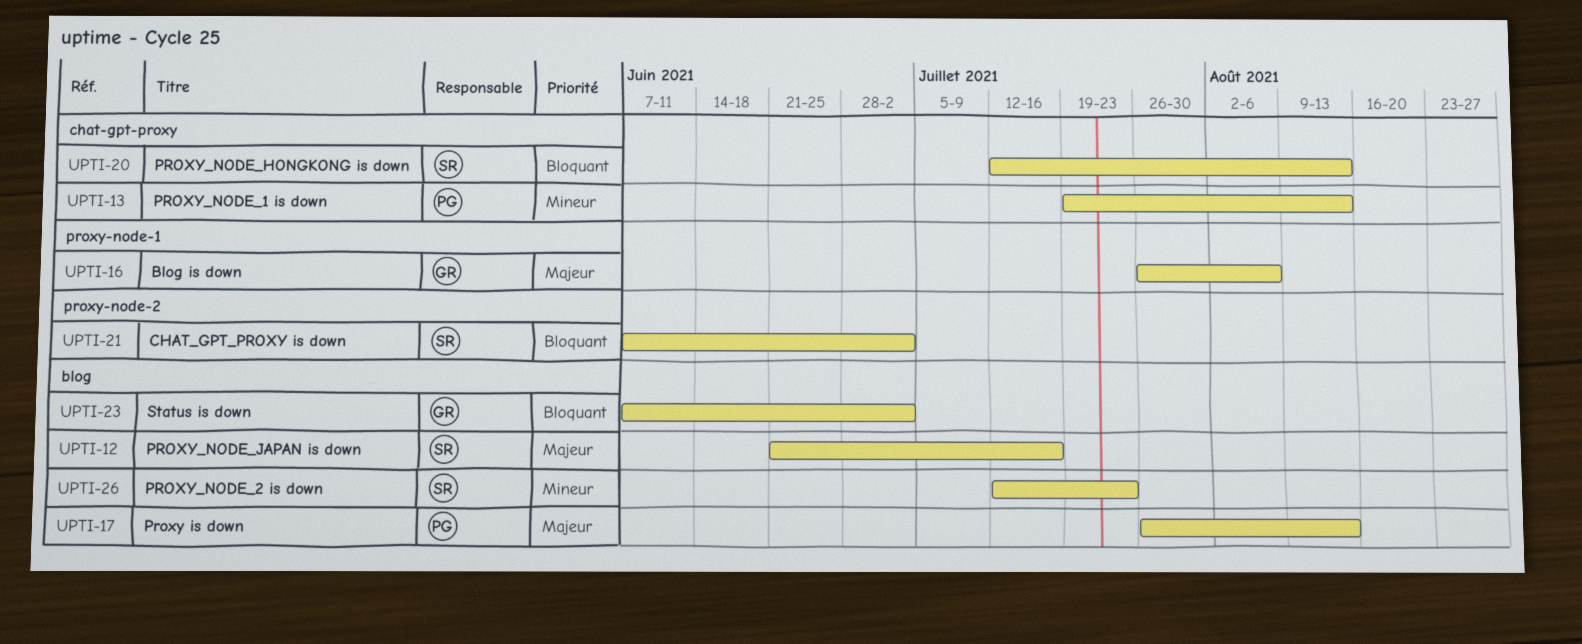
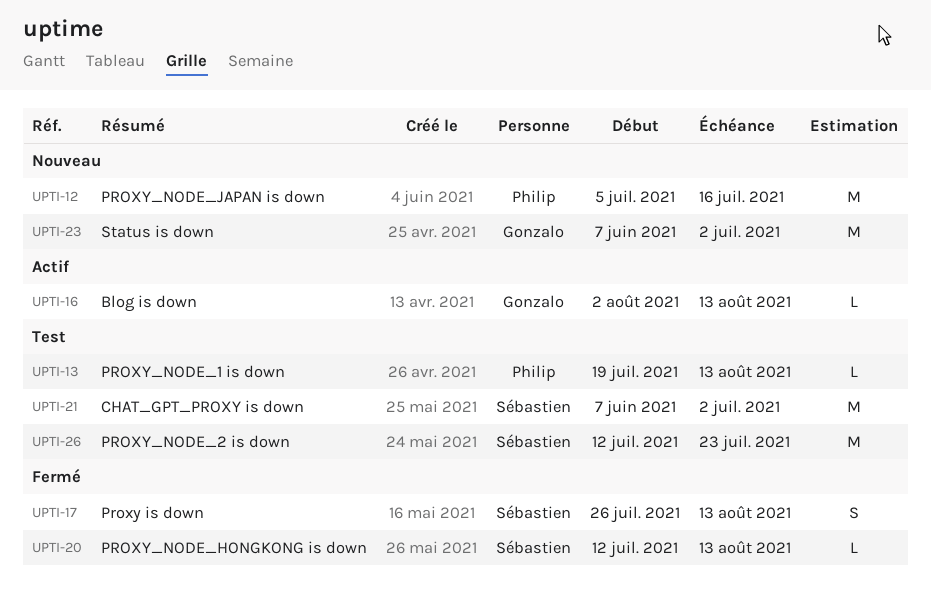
UPTI-12, owner: Sébastien -> Philip
UPTI-12, start: Jun 21 -> Jul 5
UPTI-16, start: Jul 26 -> Aug 2
UPTI-16, due: Aug 6 -> Aug 13
UPTI-17, owner: Philip -> Sébastien

